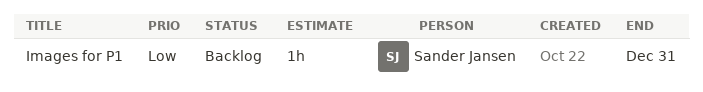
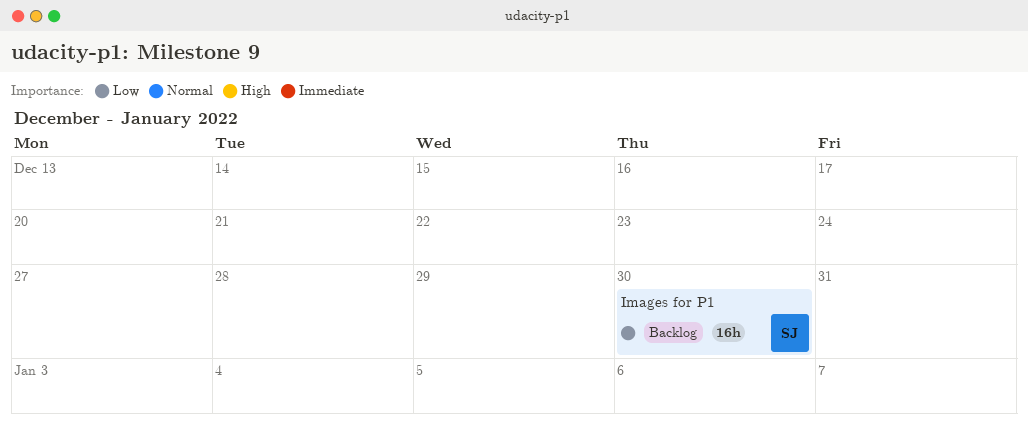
Images for P1, estimate: 1h -> 16h
Images for P1, due: Dec 31 -> Dec 30

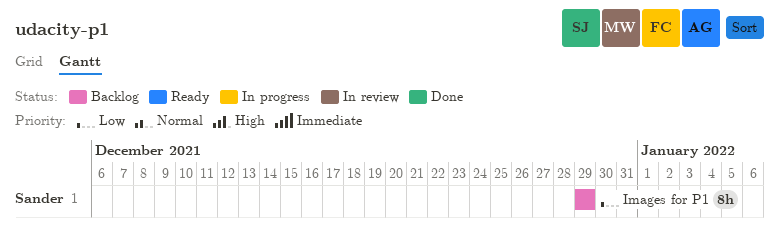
Images for P1, estimate: 16h -> 8h
Images for P1, due: Dec 30 -> Dec 29

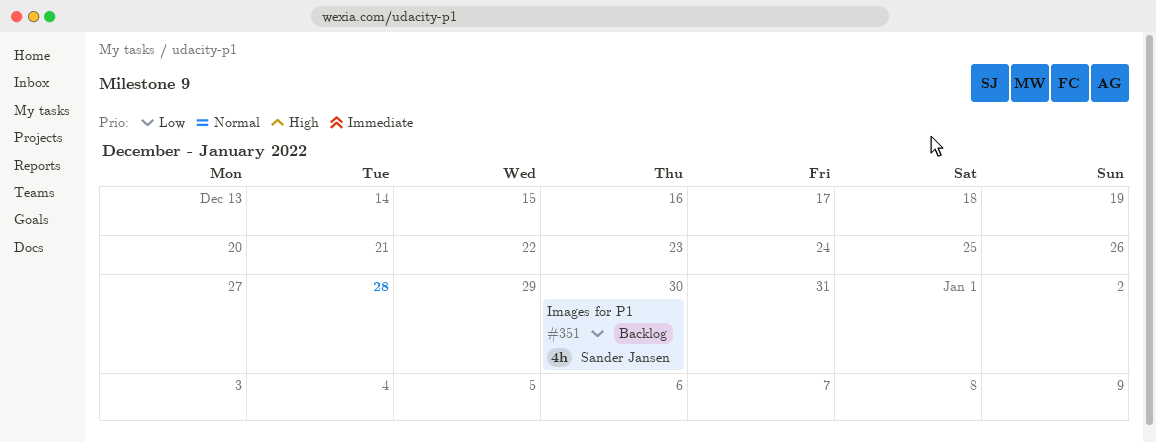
Images for P1, estimate: 8h -> 4h
Images for P1, due: Dec 29 -> Dec 30

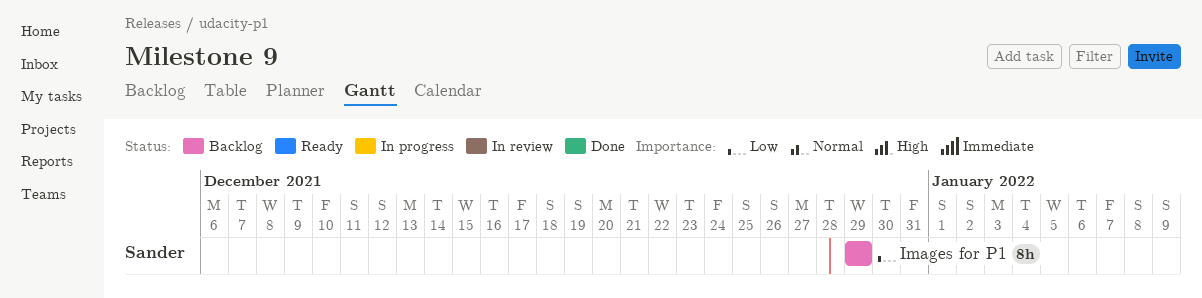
Images for P1, estimate: 4h -> 8h
Images for P1, due: Dec 30 -> Dec 29

